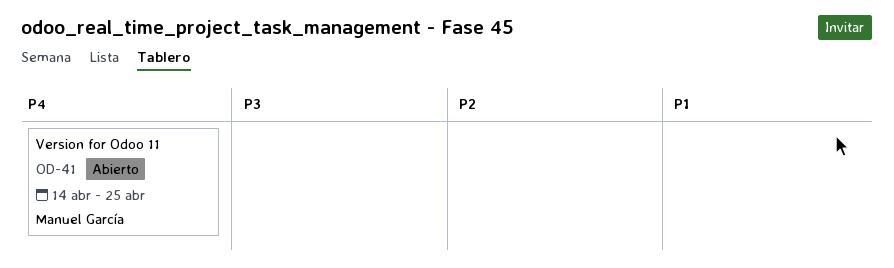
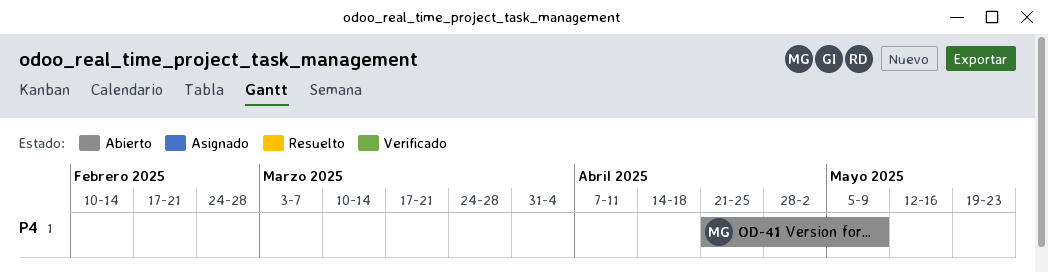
OD-41, start: Apr 14 -> Apr 21
OD-41, due: Apr 25 -> May 9

